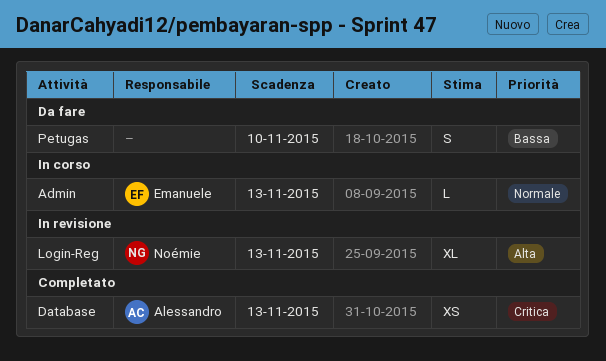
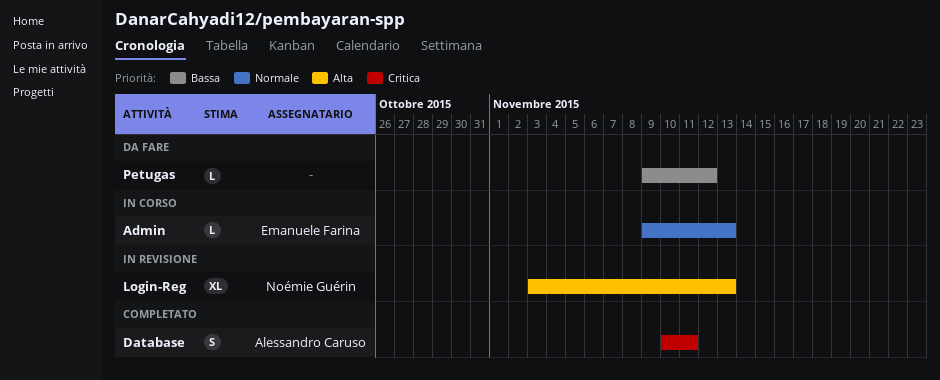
Database, estimate: XS -> S
Database, due: Nov 13 -> Nov 11
Petugas, estimate: S -> L
Petugas, due: Nov 10 -> Nov 12

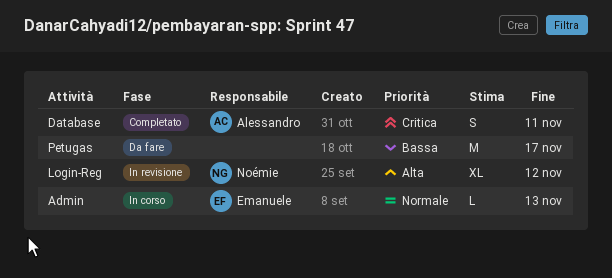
Login-Reg, due: Nov 13 -> Nov 12
Petugas, estimate: L -> M
Petugas, due: Nov 12 -> Nov 17

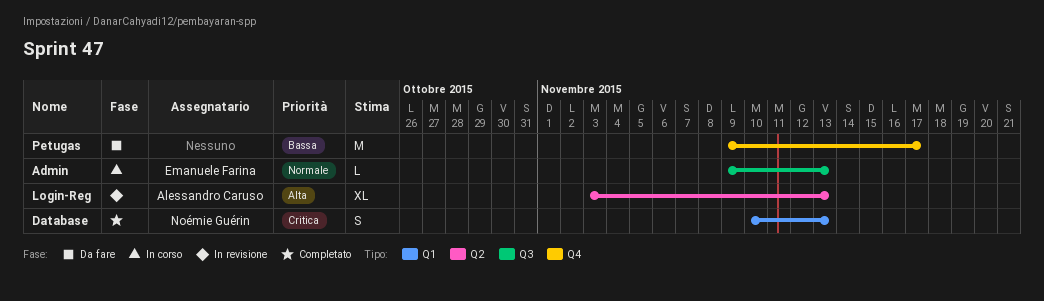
Database, owner: Alessandro Caruso -> Noémie Guérin
Database, due: Nov 11 -> Nov 13
Login-Reg, owner: Noémie Guérin -> Alessandro Caruso
Login-Reg, due: Nov 12 -> Nov 13

